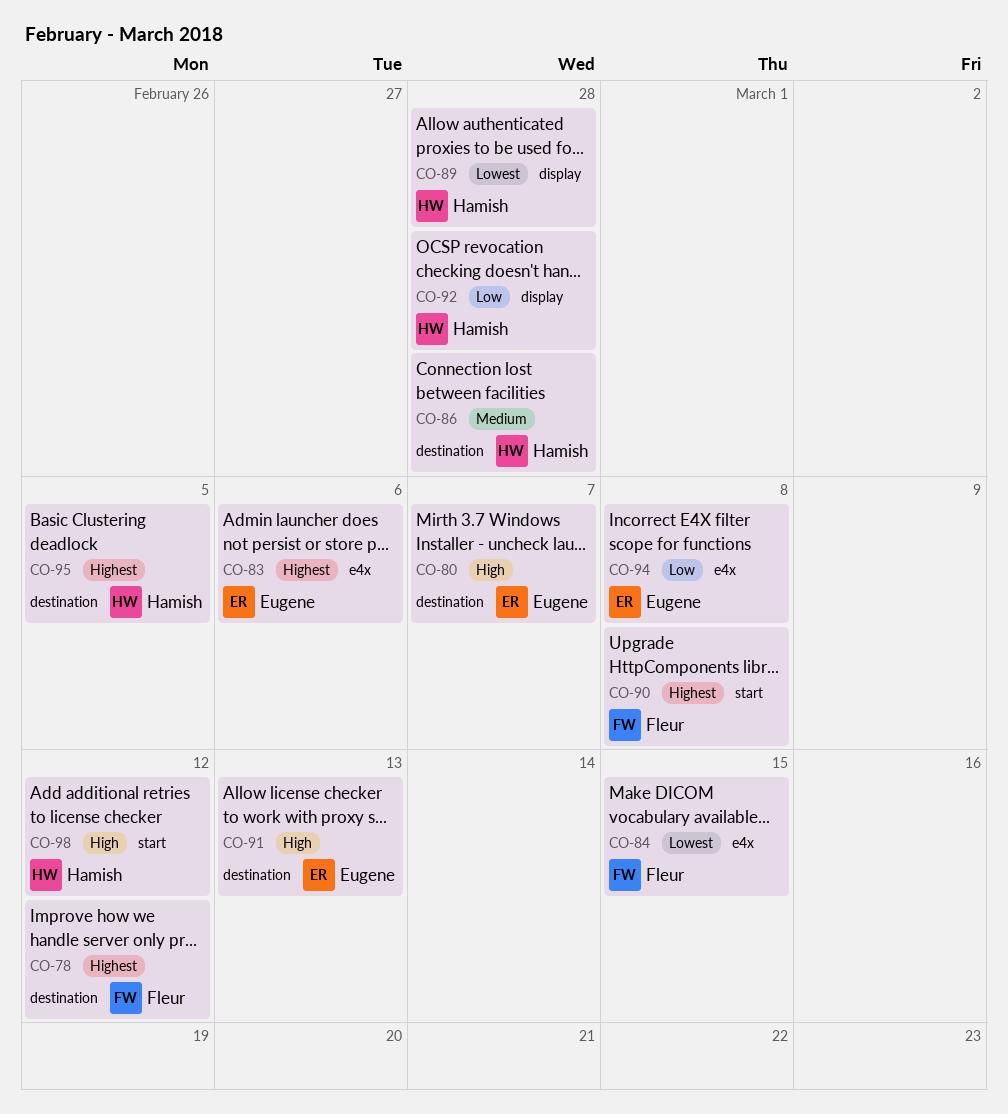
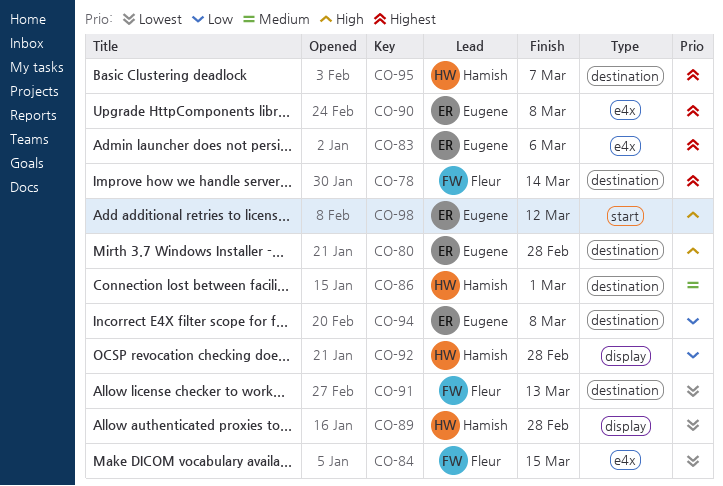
CO-78, due: Mar 12 -> Mar 14
CO-80, due: Mar 7 -> Feb 28
CO-86, due: Feb 28 -> Mar 1
CO-90, owner: Fleur -> Eugene
CO-90, label: start -> e4x
CO-91, owner: Eugene -> Fleur
CO-91, priority: High -> Lowest
CO-94, label: e4x -> destination
CO-95, due: Mar 5 -> Mar 7
CO-98, owner: Hamish -> Eugene

